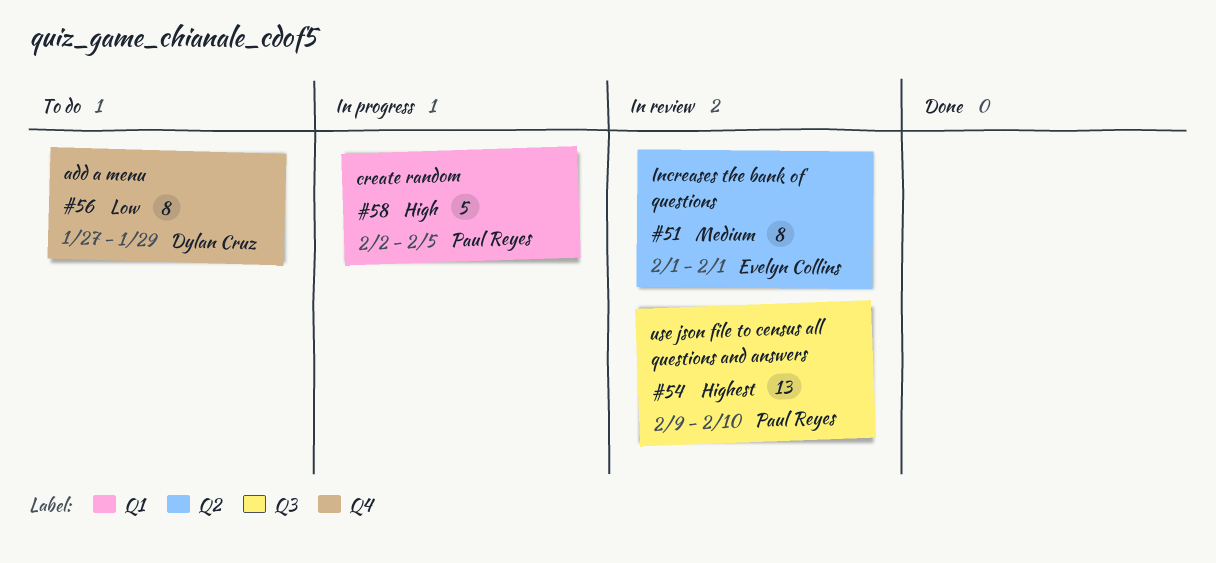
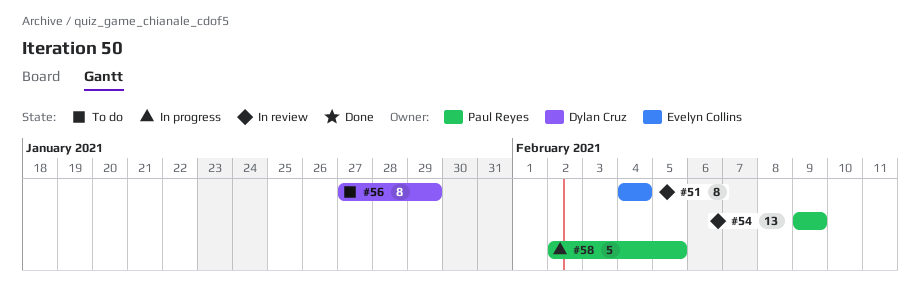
#51, start: Feb 1 -> Feb 4
#51, due: Feb 1 -> Feb 4
#54, due: Feb 10 -> Feb 9

